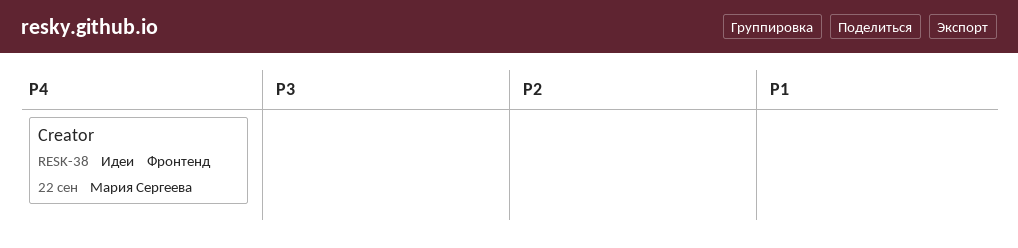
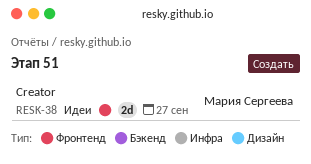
RESK-38, due: Sep 22 -> Sep 27

